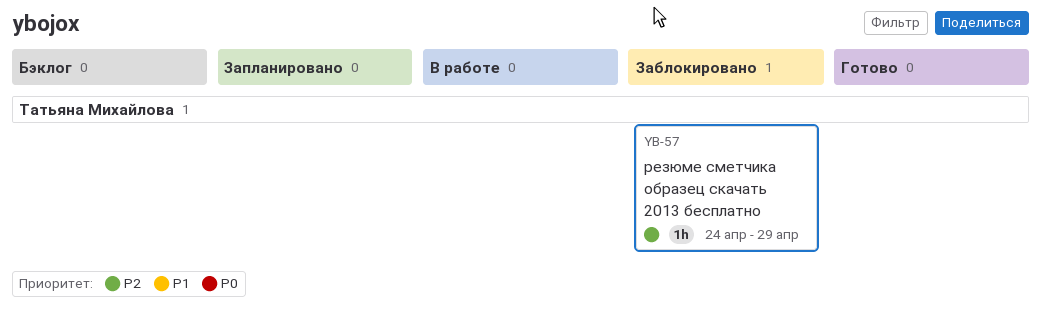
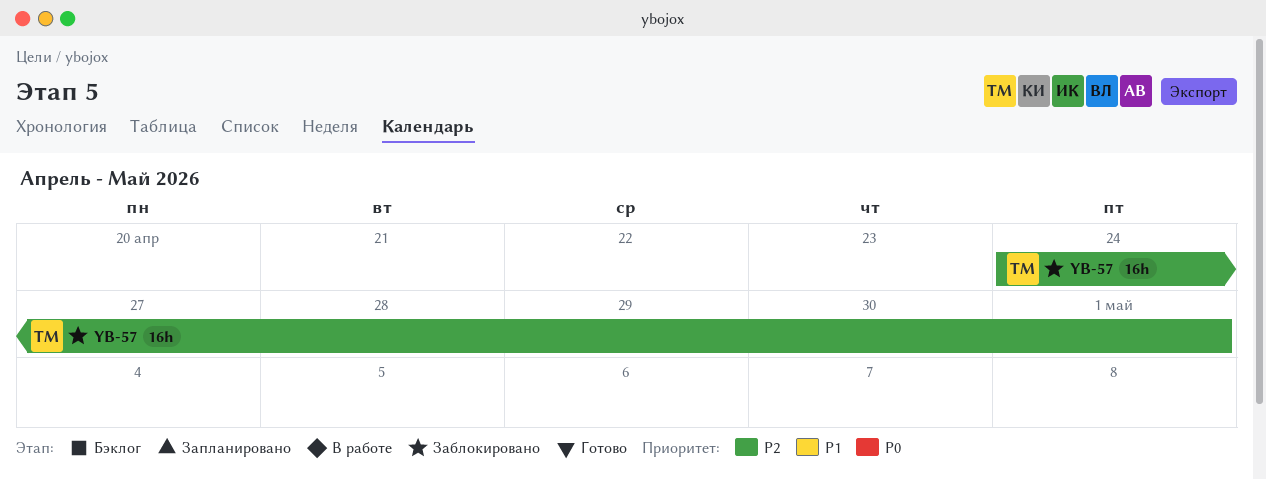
YB-57, estimate: 1h -> 16h
YB-57, due: Apr 29 -> May 1

